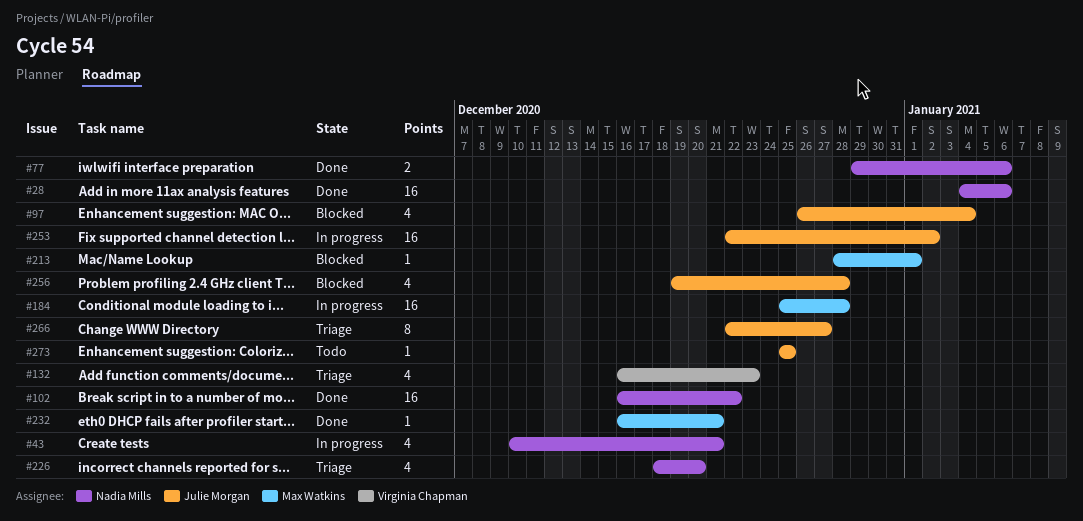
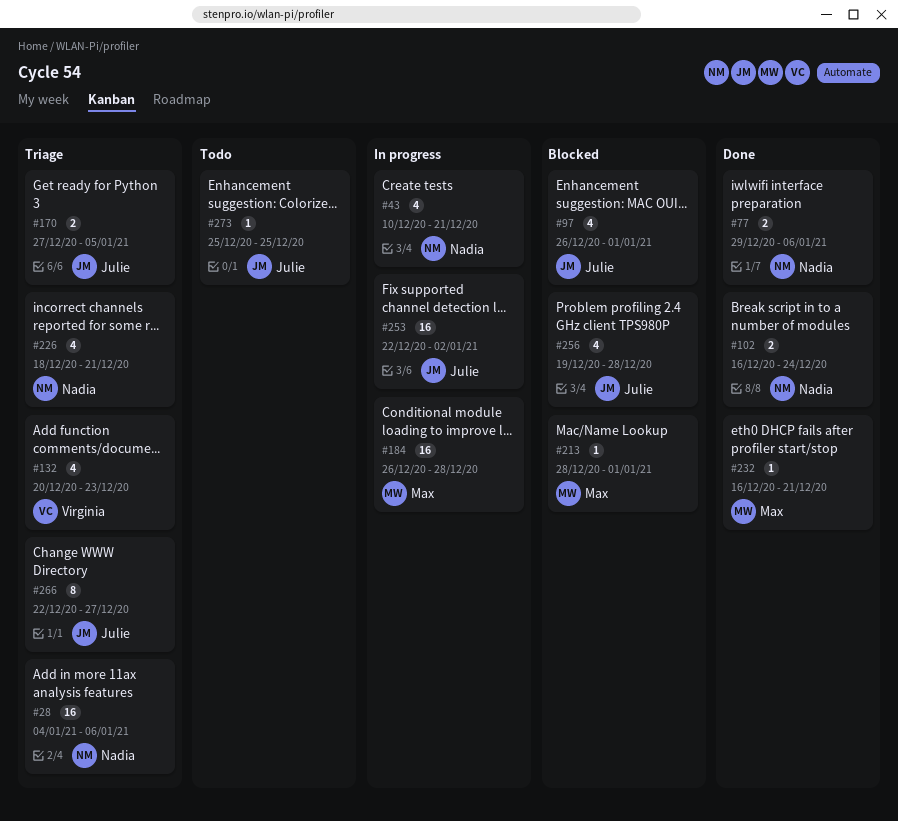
#28, status: Done -> Triage
#97, due: Jan 4 -> Jan 1
#102, estimate: 16 -> 2
#102, due: Dec 22 -> Dec 24
#132, start: Dec 16 -> Dec 20
#170: none -> present
#184, start: Dec 25 -> Dec 26
#226, due: Dec 20 -> Dec 21

